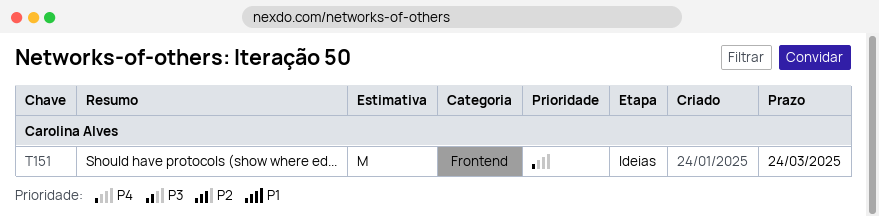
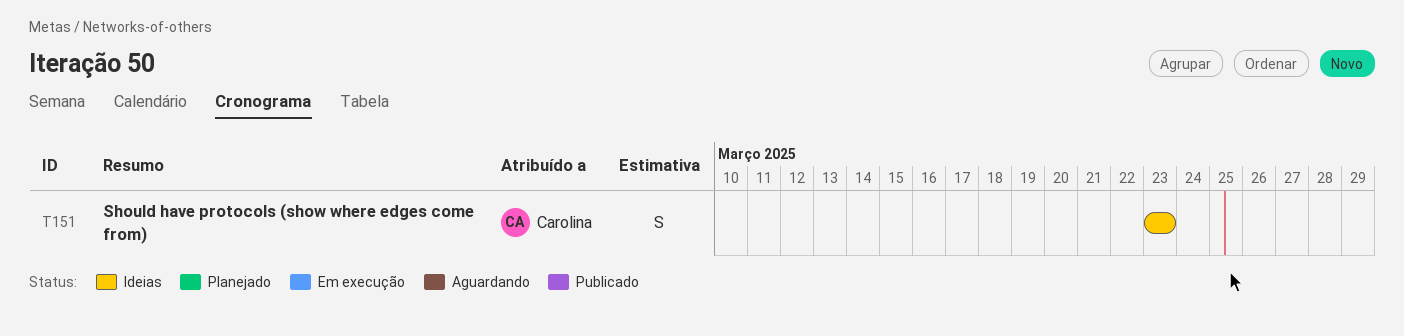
T151, estimate: M -> S
T151, due: Mar 24 -> Mar 23

